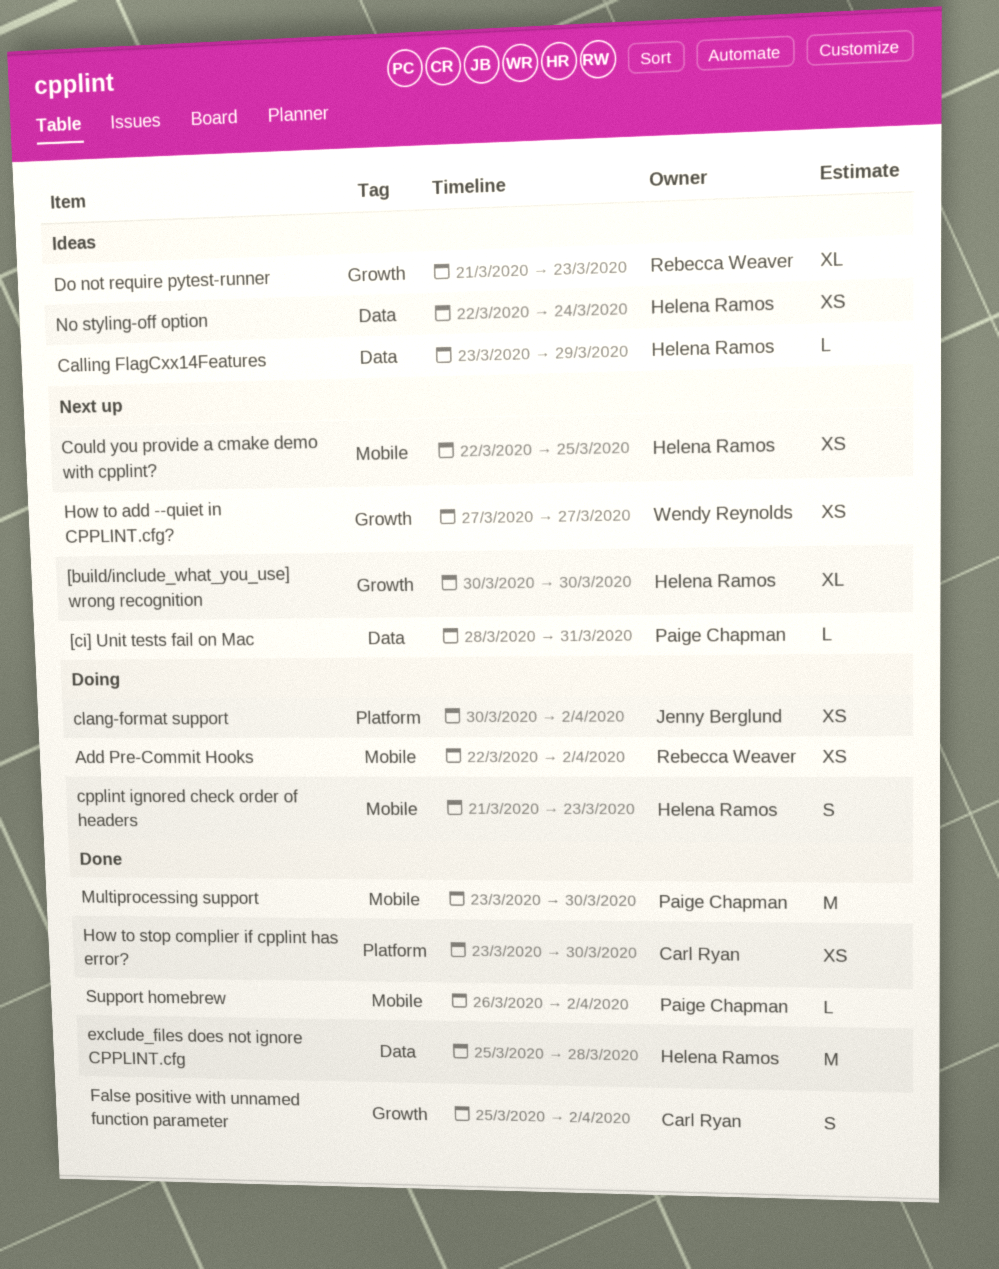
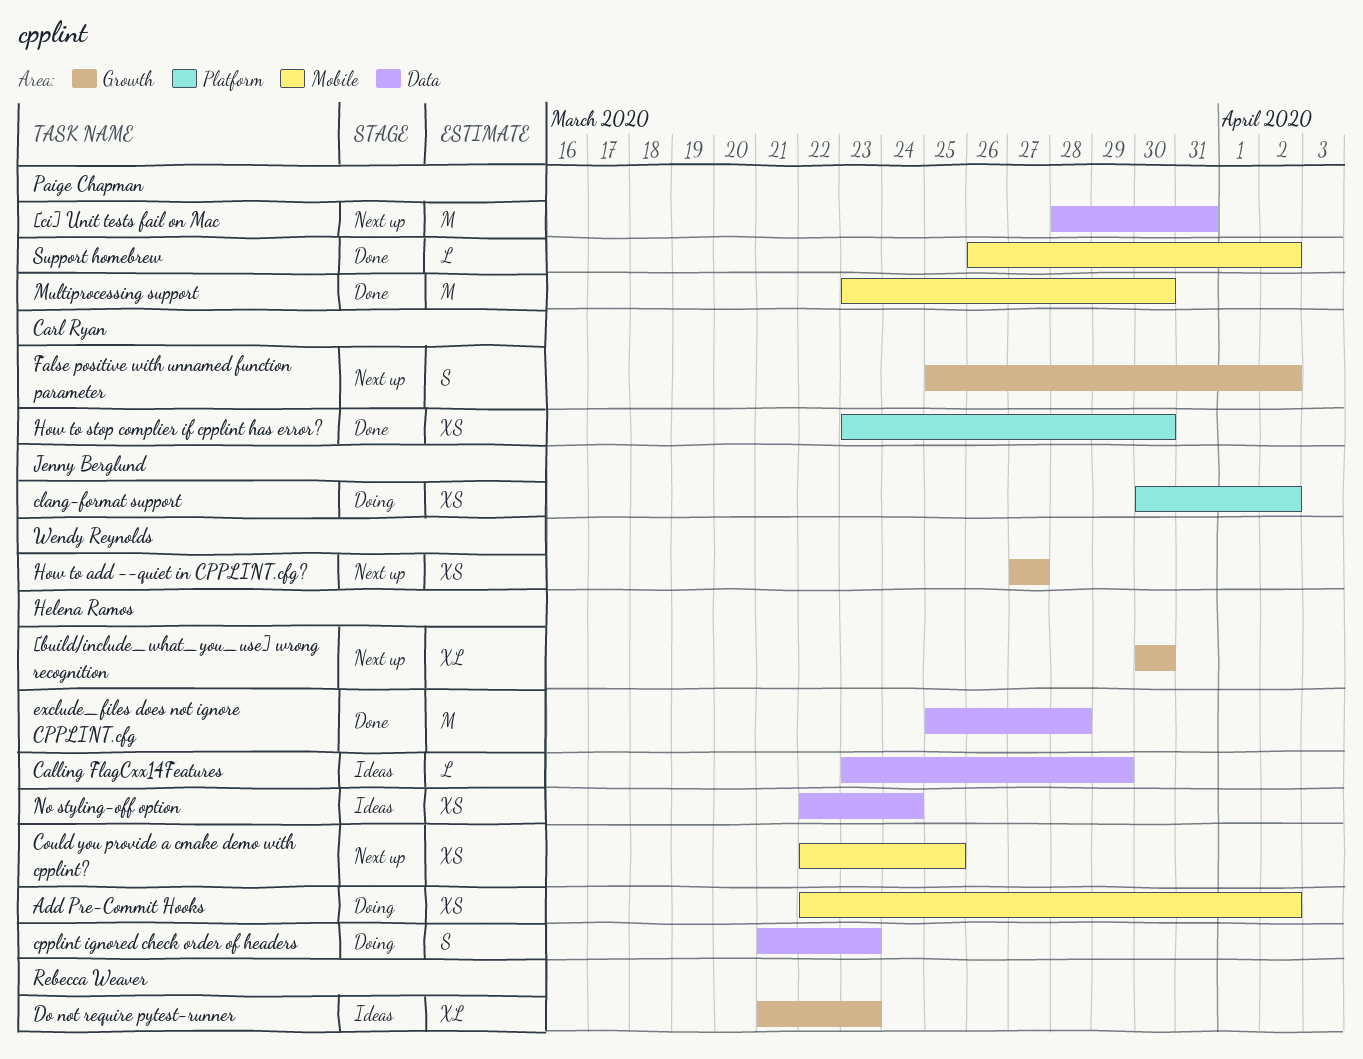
[ci] Unit tests fail on Mac, estimate: L -> M
Add Pre-Commit Hooks, owner: Rebecca Weaver -> Helena Ramos
cpplint ignored check order of headers, label: Mobile -> Data
False positive with unnamed function parameter, status: Done -> Next up

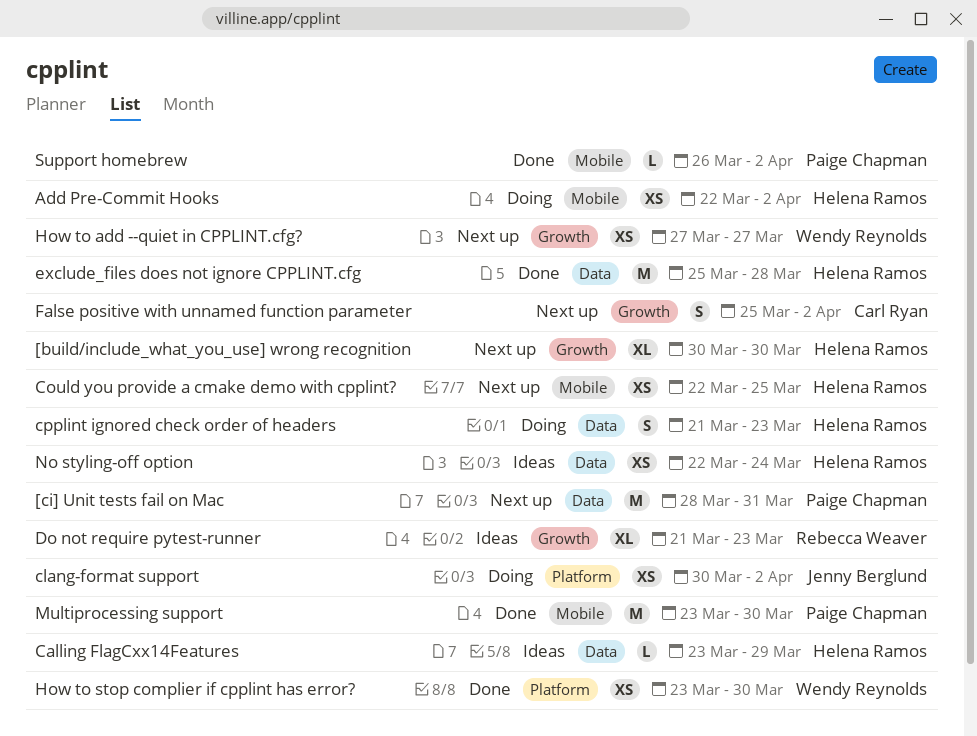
How to stop complier if cpplint has error?, owner: Carl Ryan -> Wendy Reynolds

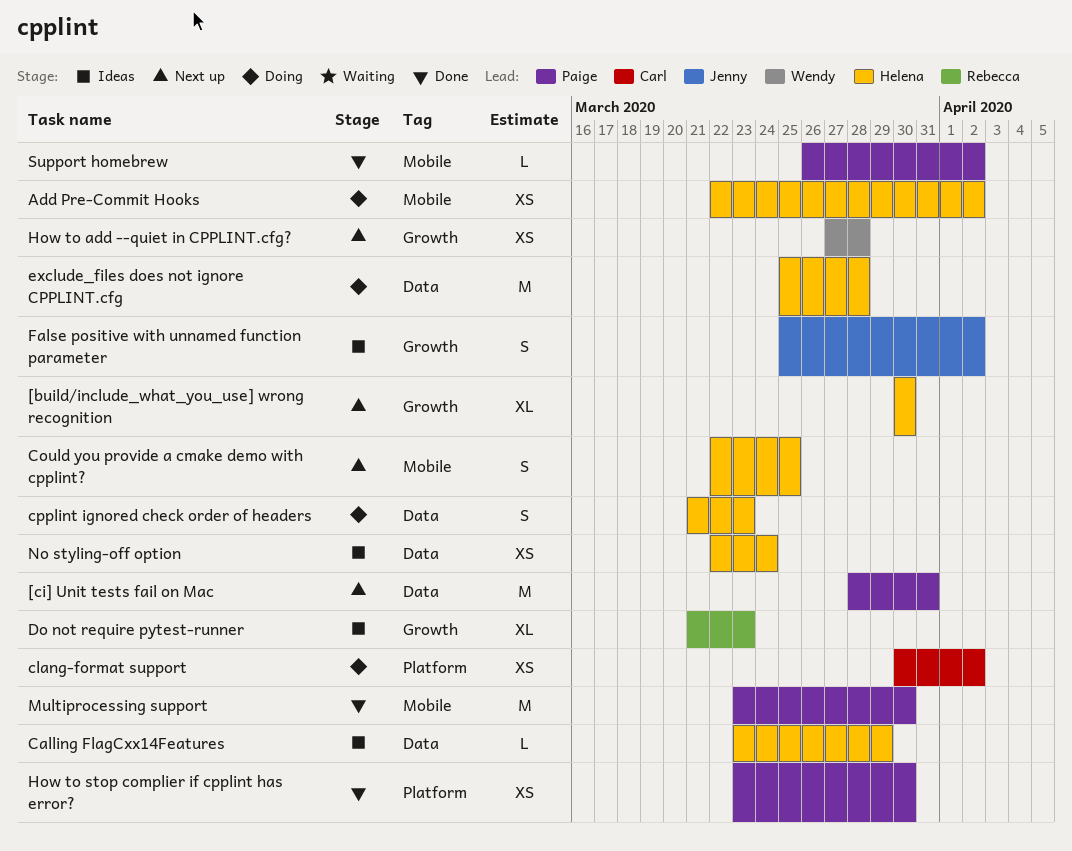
clang-format support, owner: Jenny Berglund -> Carl Ryan
Could you provide a cmake demo with cpplint?, estimate: XS -> S
exclude_files does not ignore CPPLINT.cfg, status: Done -> Doing
False positive with unnamed function parameter, status: Next up -> Ideas
False positive with unnamed function parameter, owner: Carl Ryan -> Jenny Berglund
How to add --quiet in CPPLINT.cfg?, due: Mar 27 -> Mar 28
How to stop complier if cpplint has error?, owner: Wendy Reynolds -> Paige Chapman

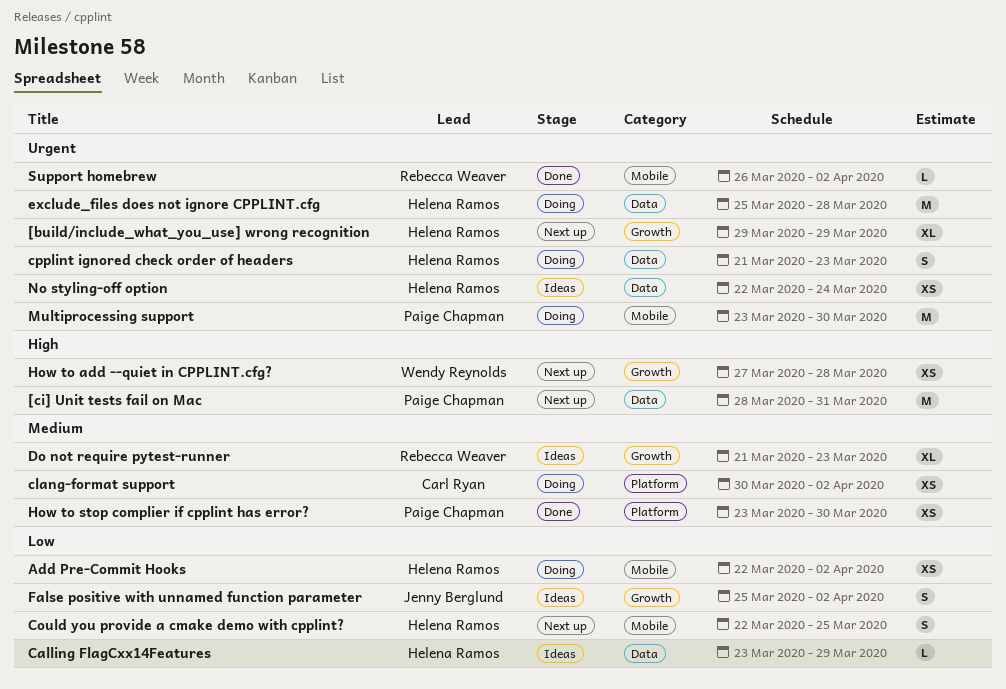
[build/include_what_you_use] wrong recognition, start: Mar 30 -> Mar 29
[build/include_what_you_use] wrong recognition, due: Mar 30 -> Mar 29
Multiprocessing support, status: Done -> Doing
Support homebrew, owner: Paige Chapman -> Rebecca Weaver

